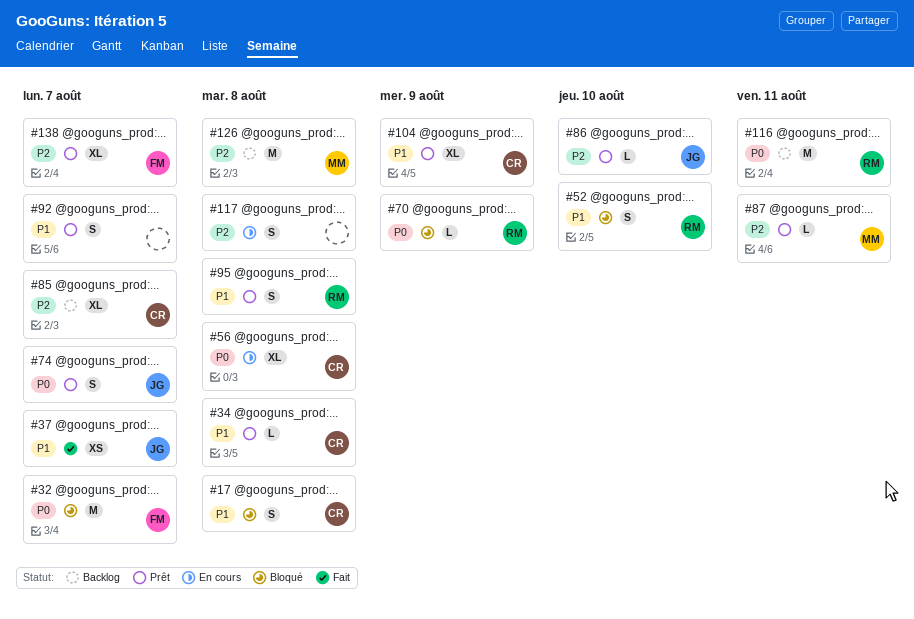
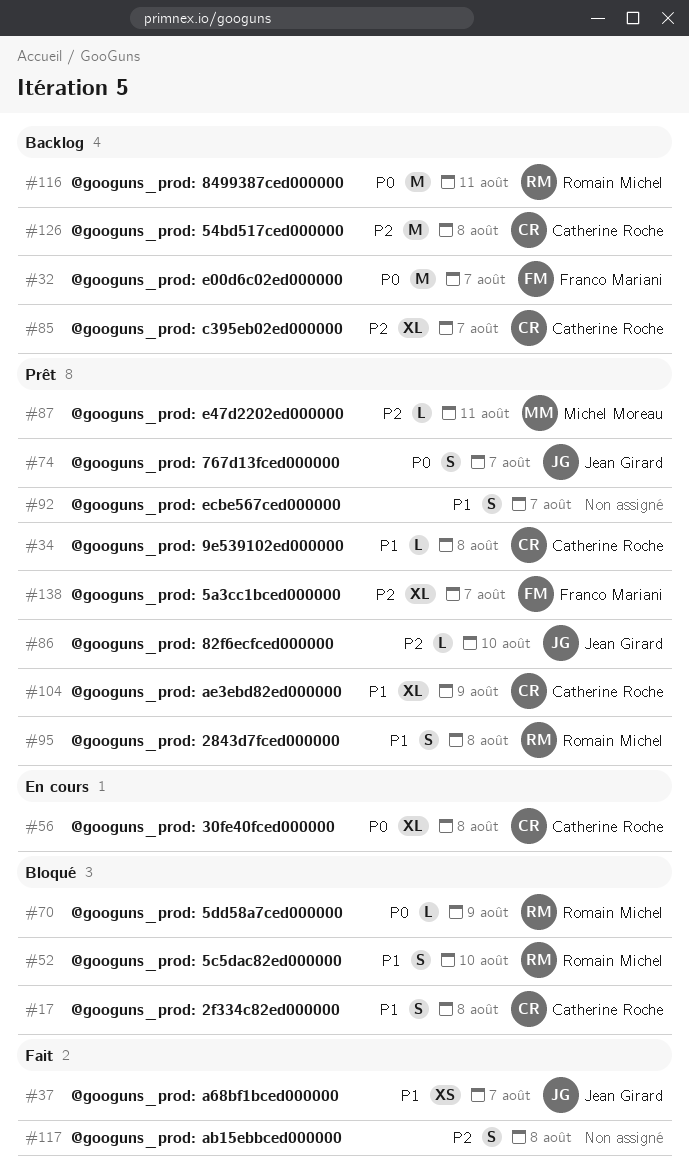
#32, status: Bloqué -> Backlog
#117, status: En cours -> Fait
#126, owner: Michel Moreau -> Catherine Roche

